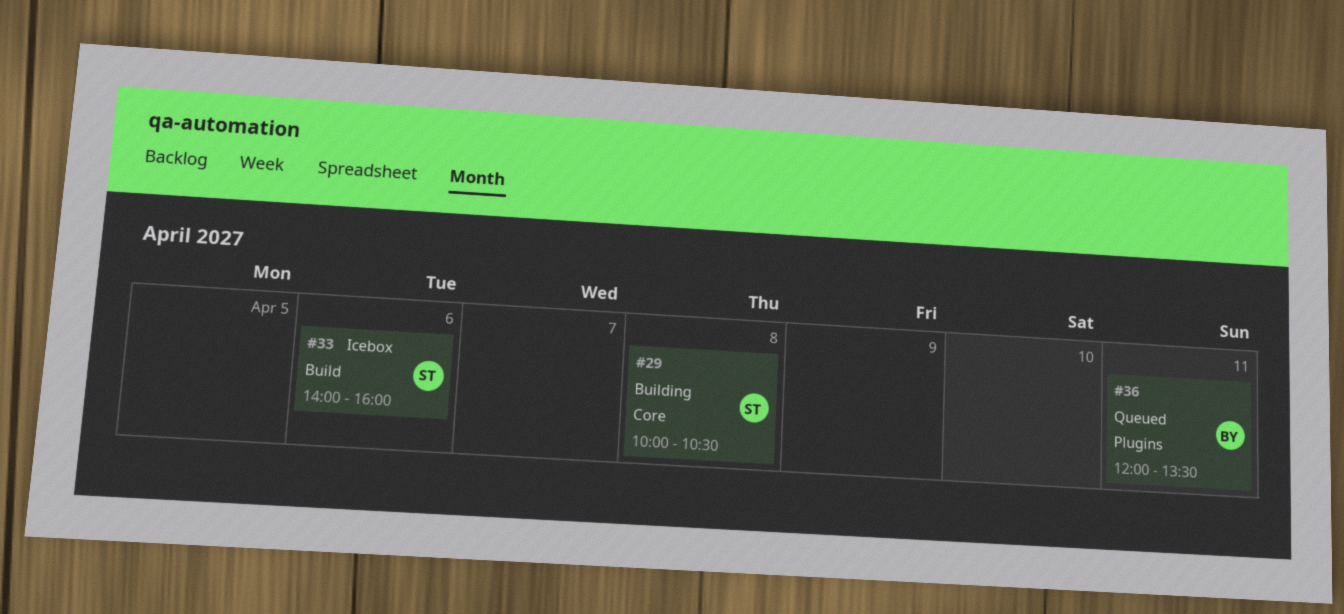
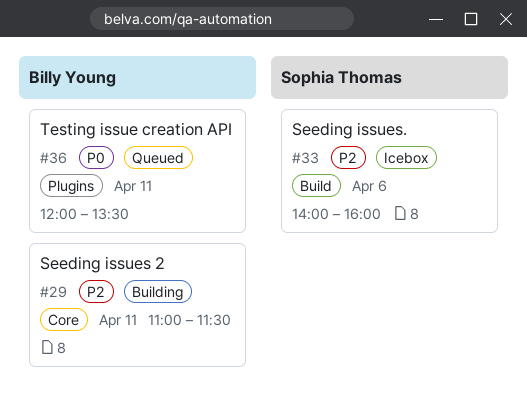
#29, owner: Sophia Thomas -> Billy Young
#29, day: Apr 8 -> Apr 11
#29, begins: 10:00 -> 11:00
#29, ends: 10:30 -> 11:30

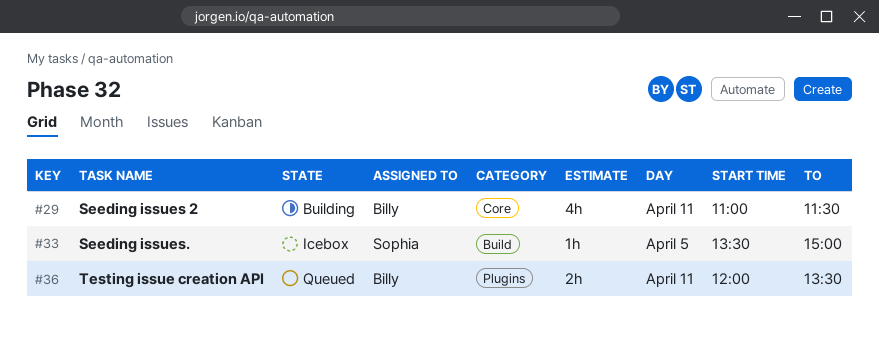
#33, day: Apr 6 -> Apr 5
#33, begins: 14:00 -> 13:30
#33, ends: 16:00 -> 15:00

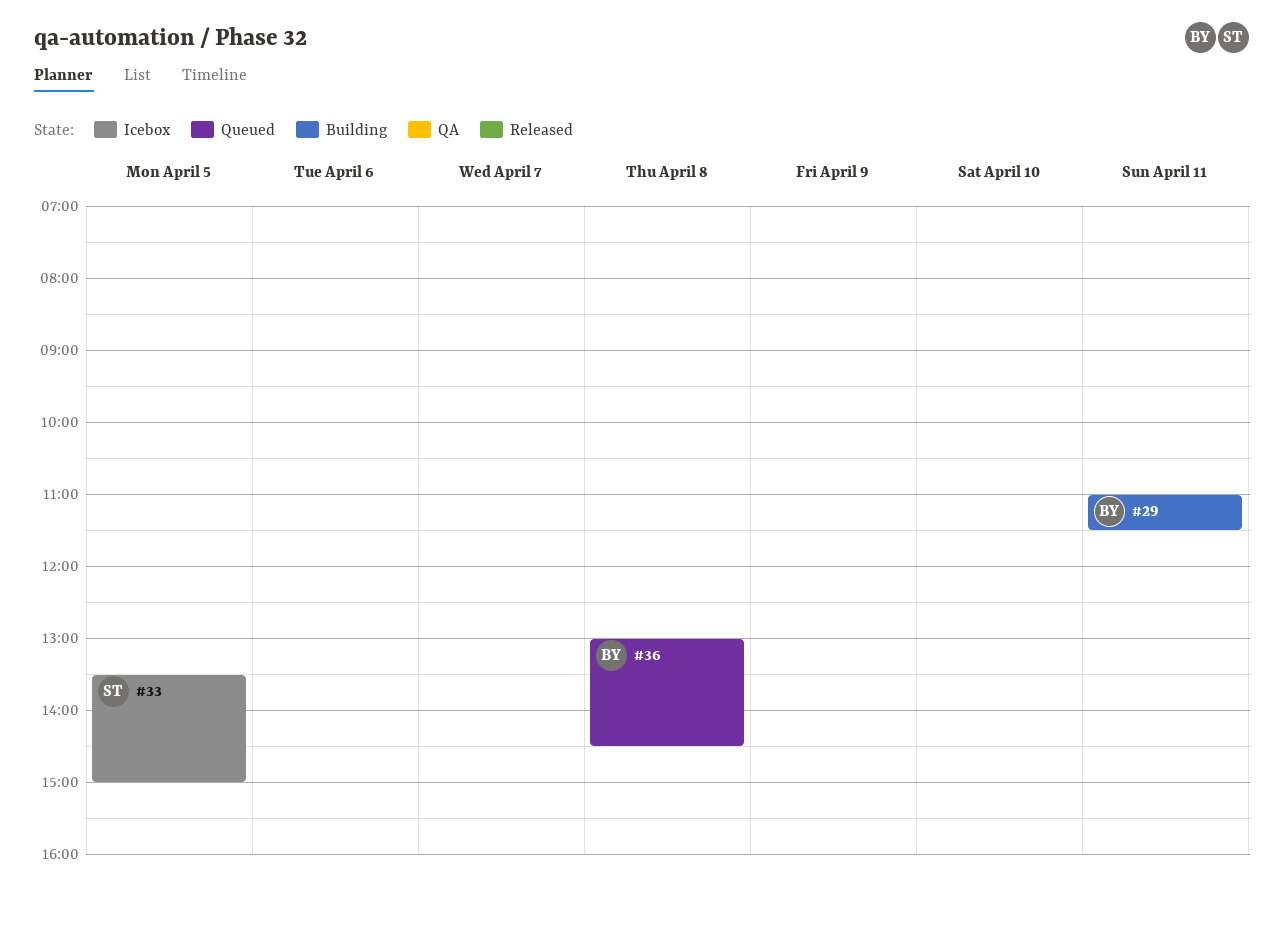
#36, day: Apr 11 -> Apr 8
#36, begins: 12:00 -> 13:00
#36, ends: 13:30 -> 14:30

